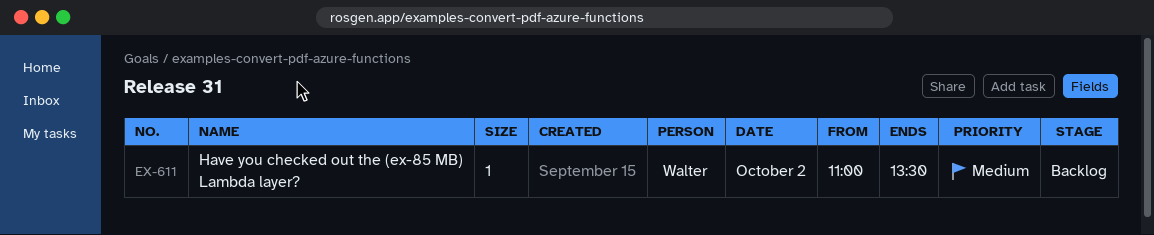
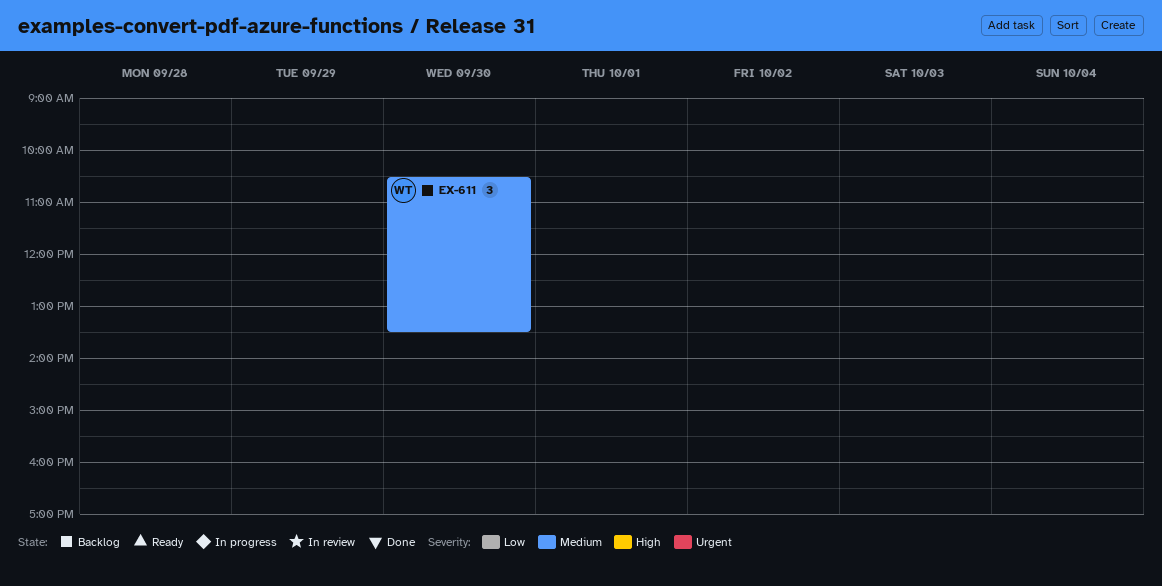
EX-611, estimate: 1 -> 3
EX-611, day: Oct 2 -> Sep 30
EX-611, begins: 11:00 -> 10:30

